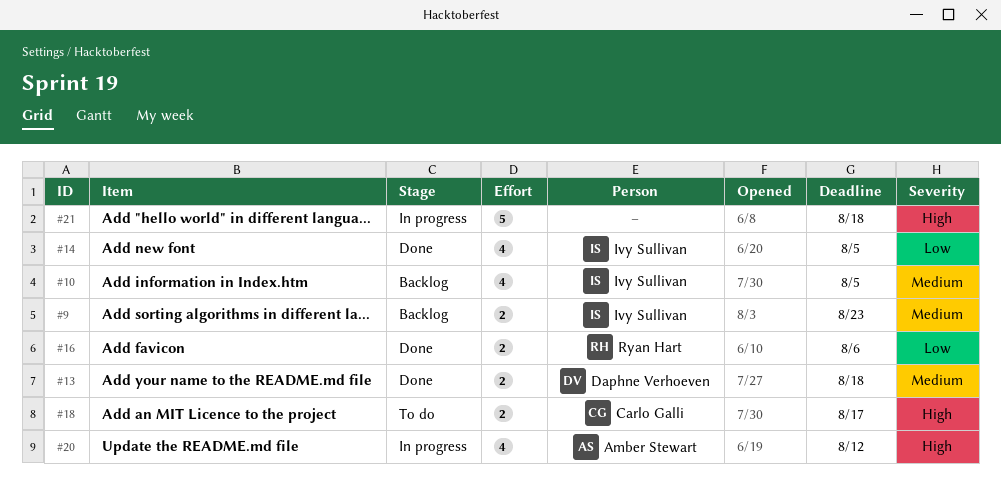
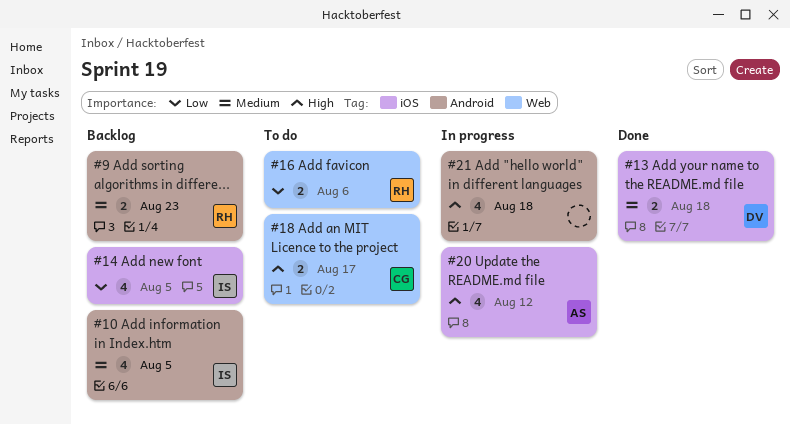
#9, owner: Ivy Sullivan -> Ryan Hart
#14, status: Done -> Backlog
#16, status: Done -> To do
#21, estimate: 5 -> 4

